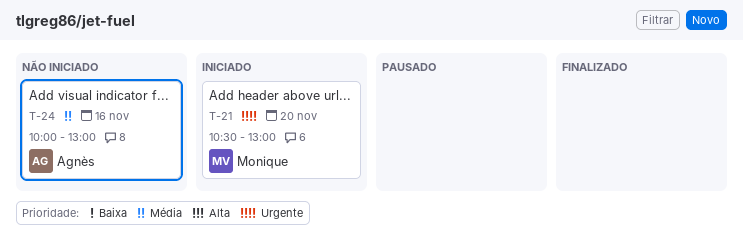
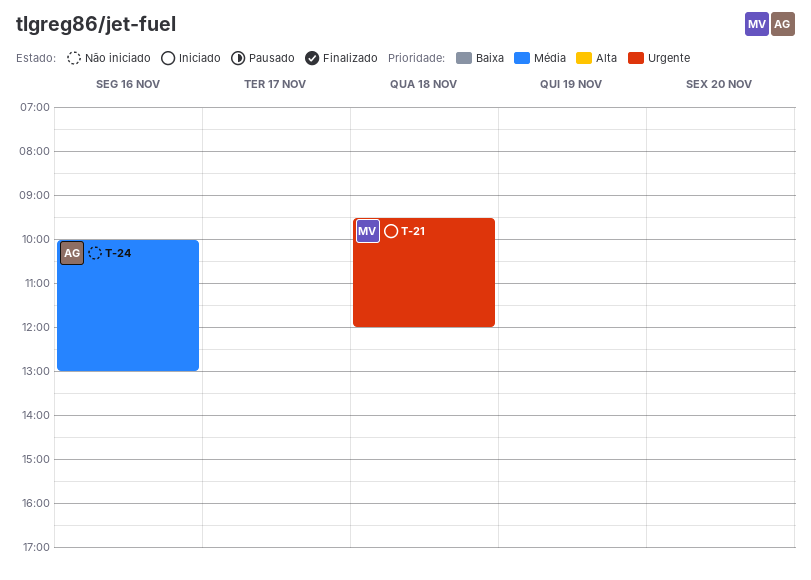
T-21, day: Nov 20 -> Nov 18
T-21, begins: 10:30 -> 09:30
T-21, ends: 13:00 -> 12:00

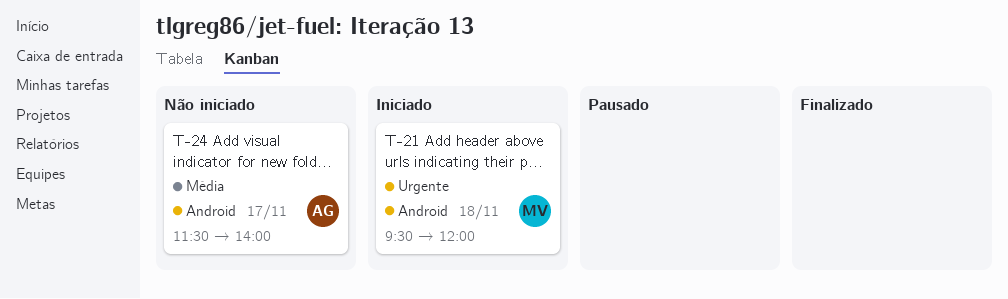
T-24, day: Nov 16 -> Nov 17
T-24, begins: 10:00 -> 11:30
T-24, ends: 13:00 -> 14:00

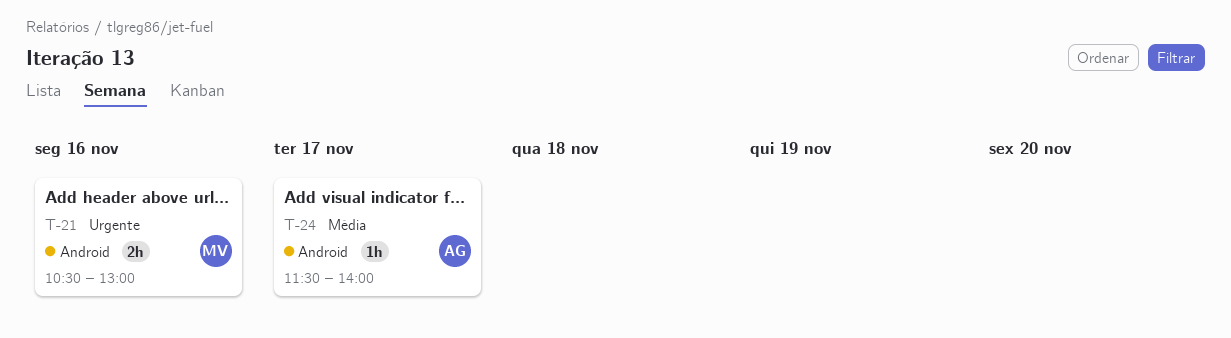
T-21, day: Nov 18 -> Nov 16
T-21, begins: 09:30 -> 10:30
T-21, ends: 12:00 -> 13:00

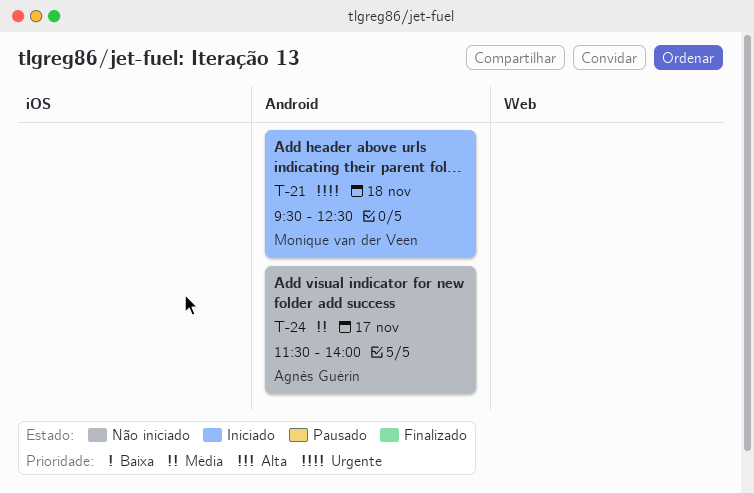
T-21, day: Nov 16 -> Nov 18
T-21, begins: 10:30 -> 09:30
T-21, ends: 13:00 -> 12:30

